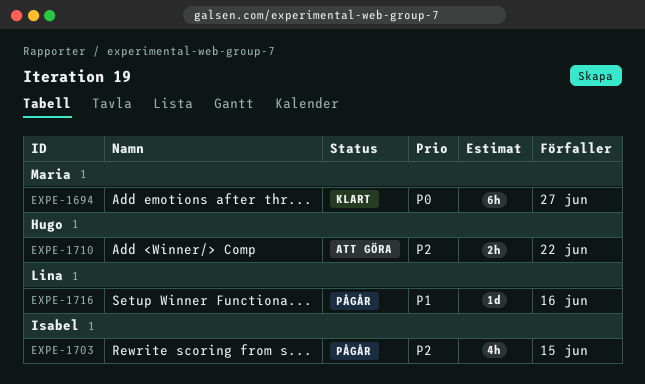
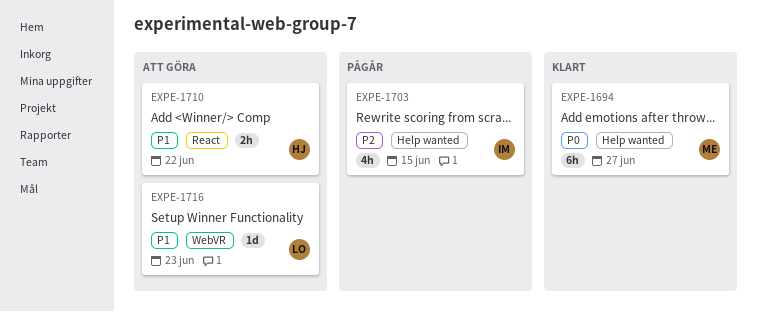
EXPE-1710, priority: P2 -> P1
EXPE-1716, status: Pågår -> Att göra
EXPE-1716, due: Jun 16 -> Jun 23

